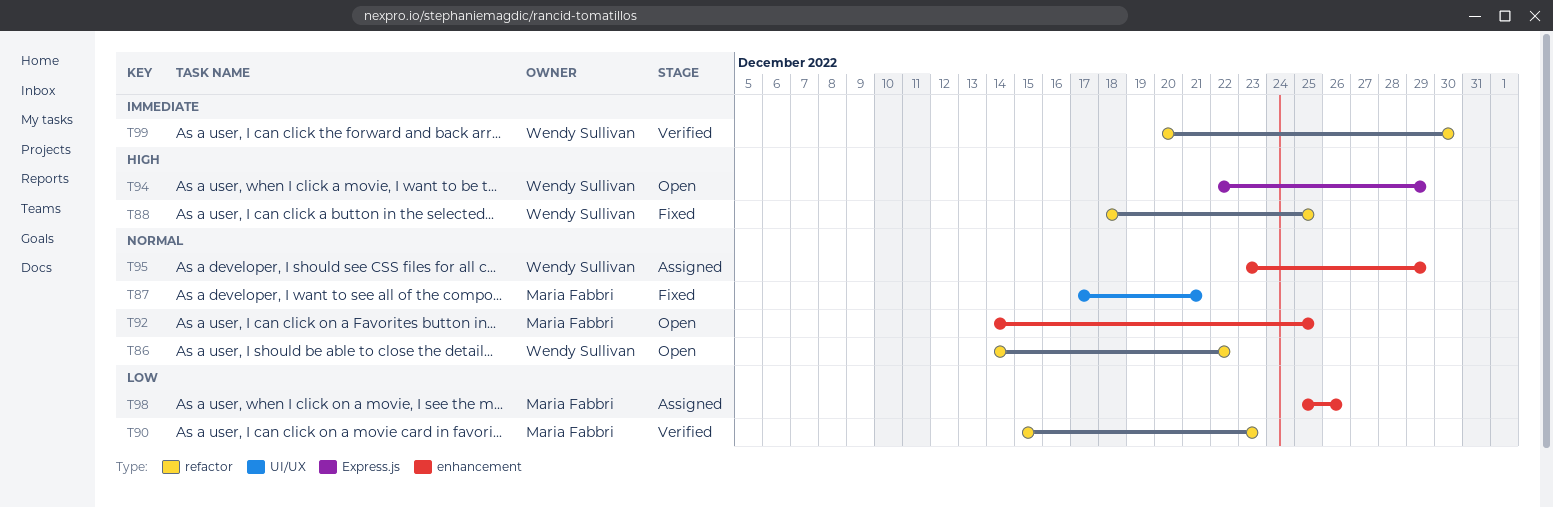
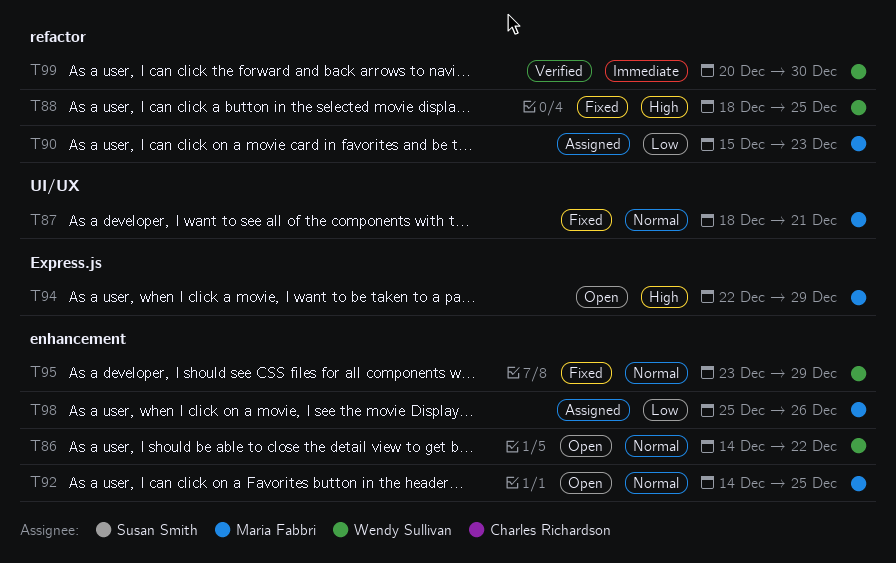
T86, label: refactor -> enhancement
T87, start: Dec 17 -> Dec 18
T90, status: Verified -> Assigned
T94, owner: Wendy Sullivan -> Maria Fabbri
T95, status: Assigned -> Fixed

